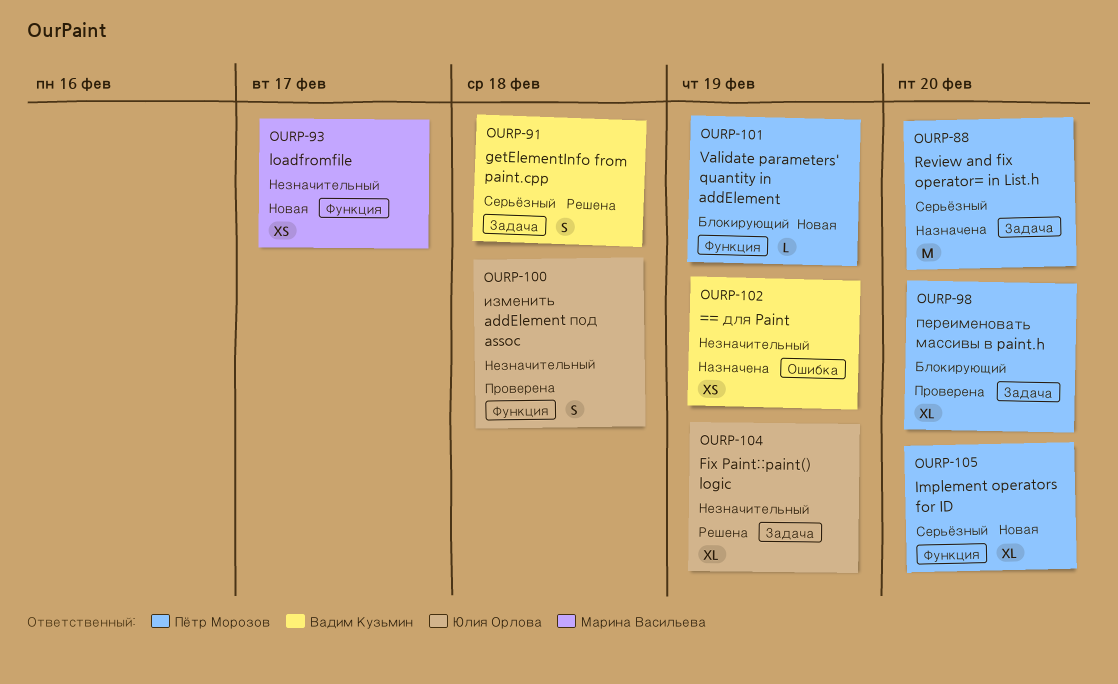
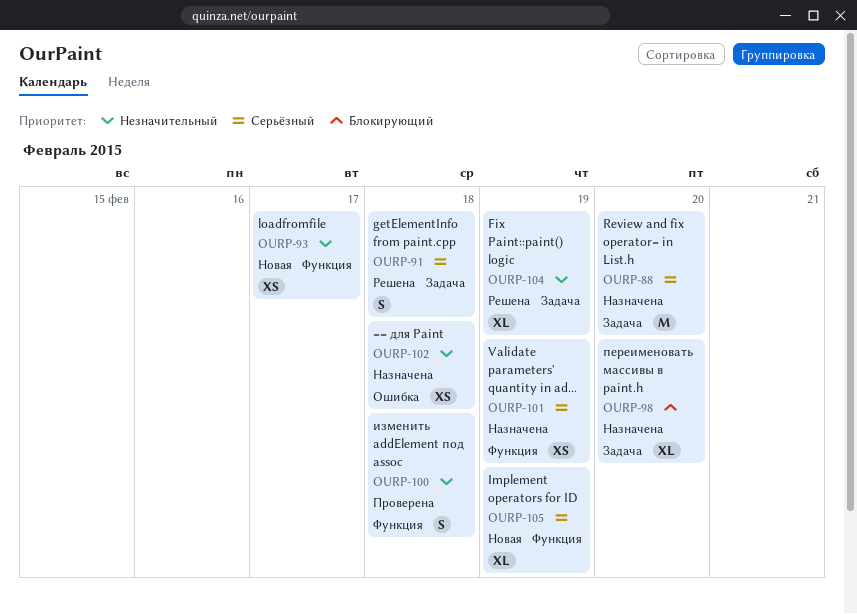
OURP-98, status: Проверена -> Назначена
OURP-101, status: Новая -> Назначена
OURP-101, priority: Блокирующий -> Серьёзный
OURP-101, estimate: L -> XS
OURP-102, due: Feb 19 -> Feb 18
OURP-105, due: Feb 20 -> Feb 19

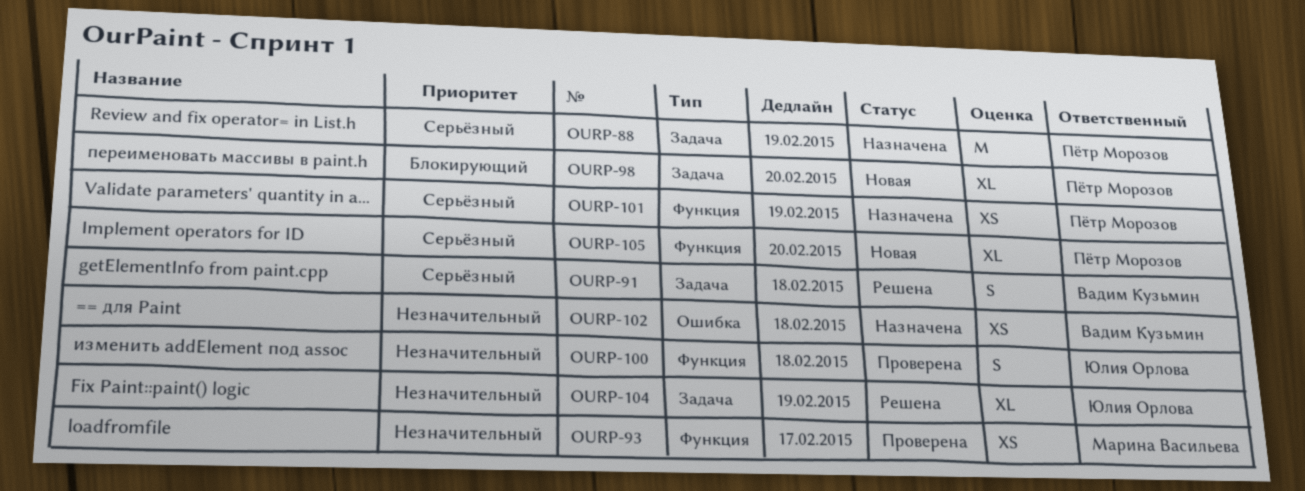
OURP-88, due: Feb 20 -> Feb 19
OURP-93, status: Новая -> Проверена
OURP-98, status: Назначена -> Новая
OURP-105, due: Feb 19 -> Feb 20

